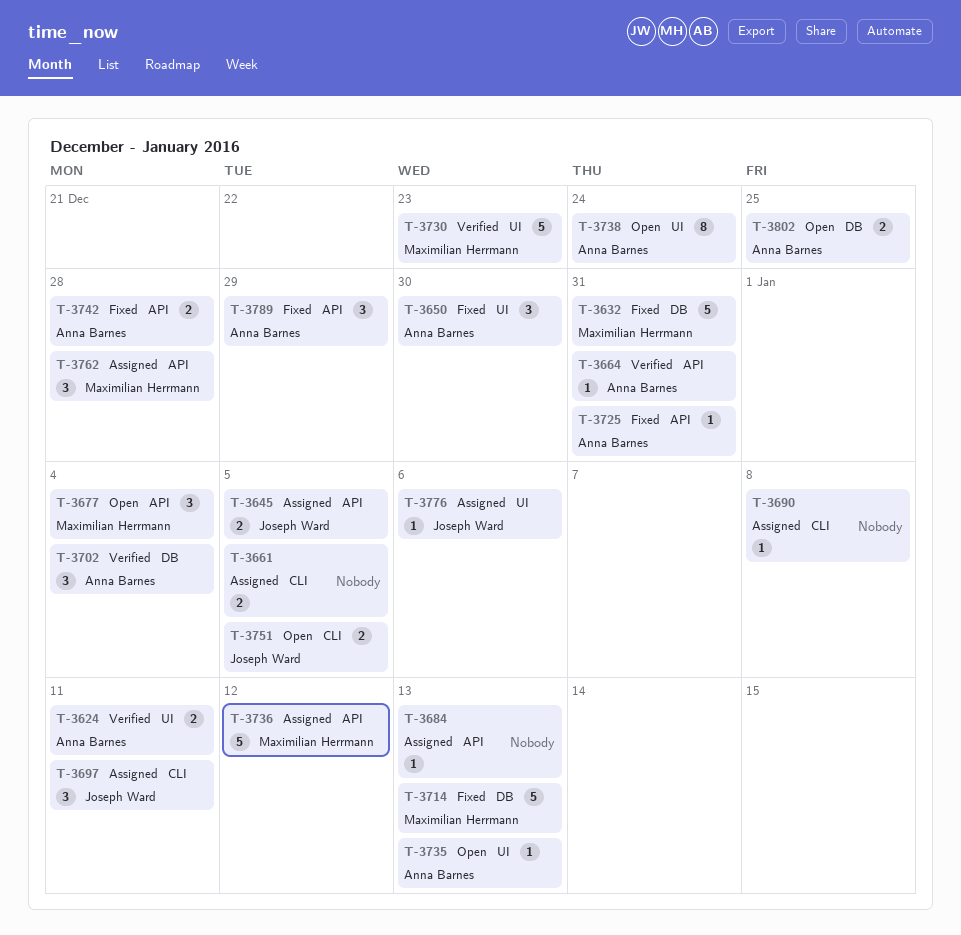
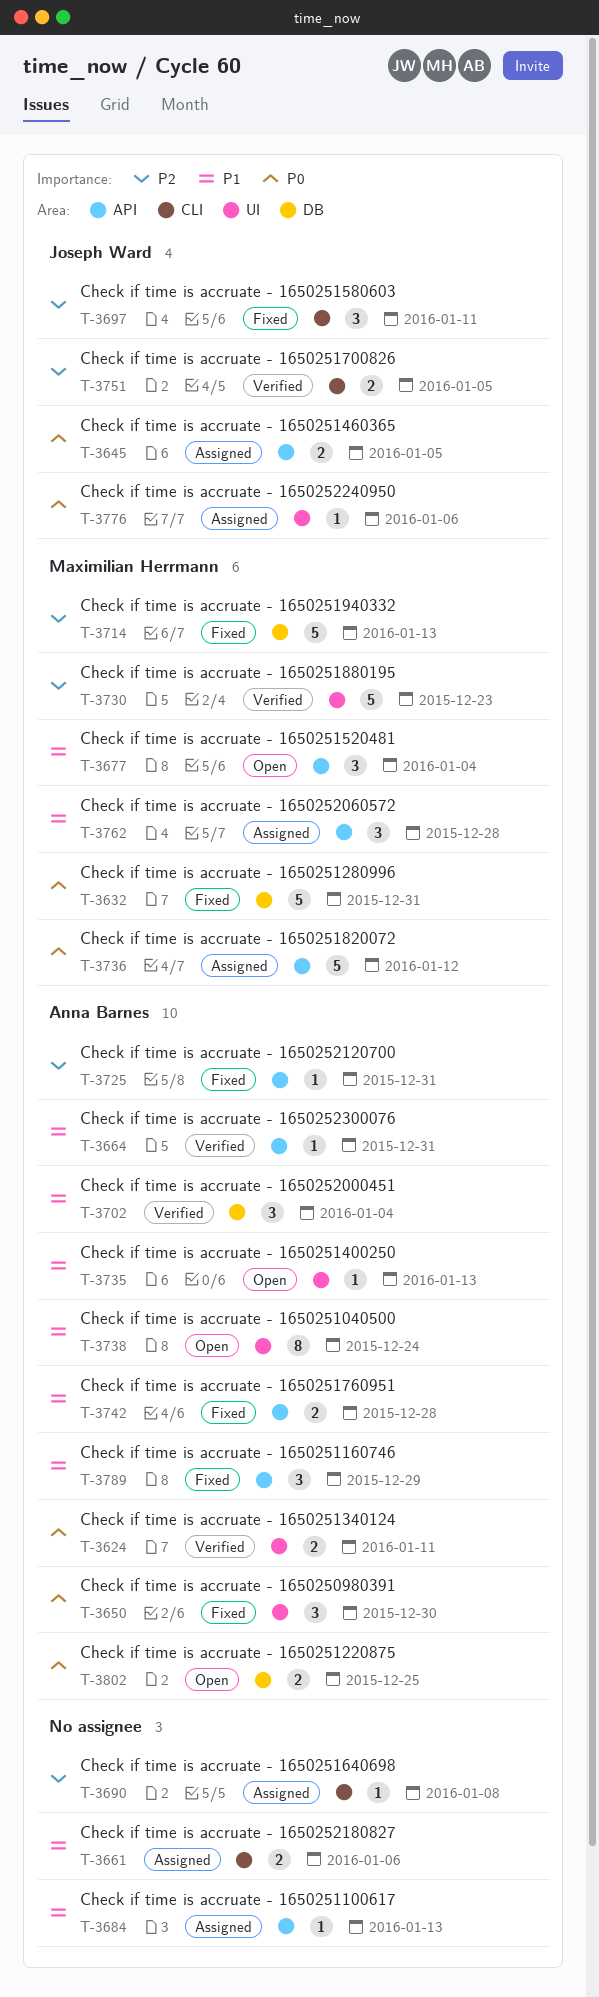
T-3661, due: Jan 5 -> Jan 6
T-3697, status: Assigned -> Fixed
T-3751, status: Open -> Verified

